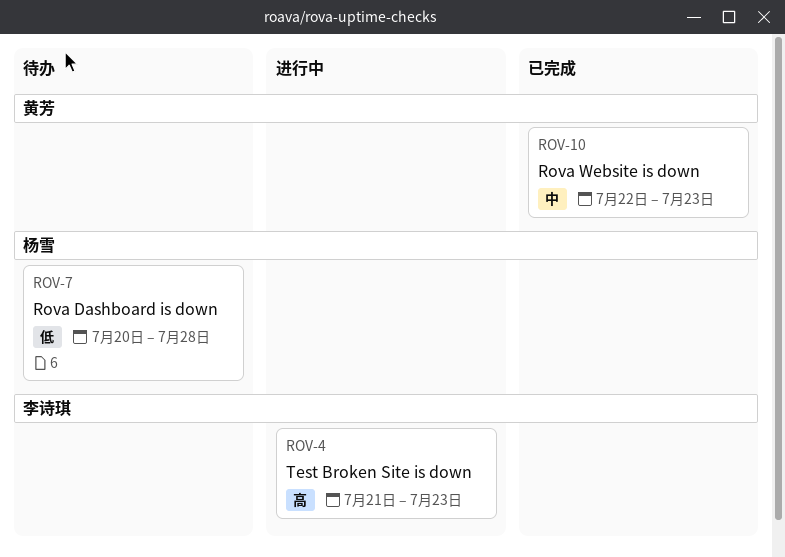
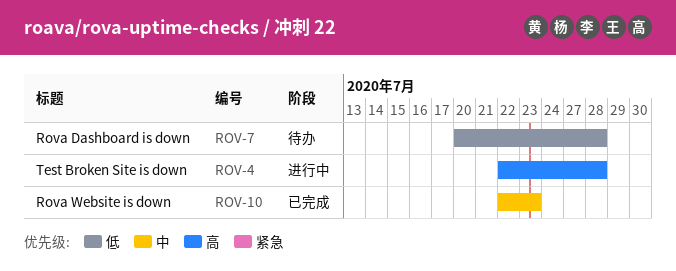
ROV-4, start: Jul 21 -> Jul 22
ROV-4, due: Jul 23 -> Jul 28

